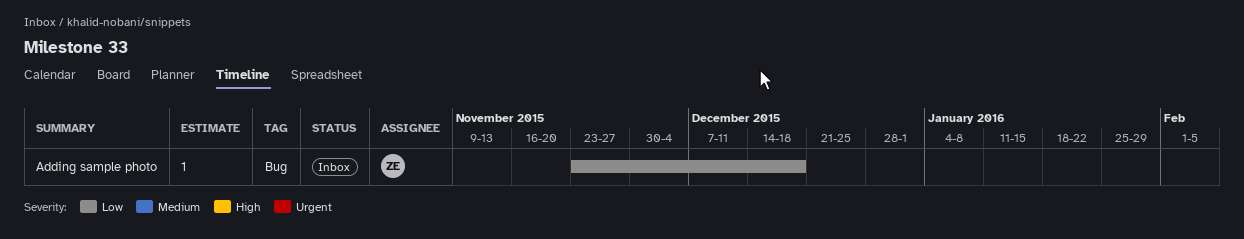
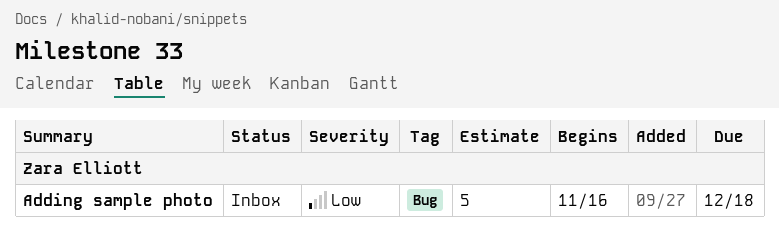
Adding sample photo, estimate: 1 -> 5
Adding sample photo, start: Nov 23 -> Nov 16

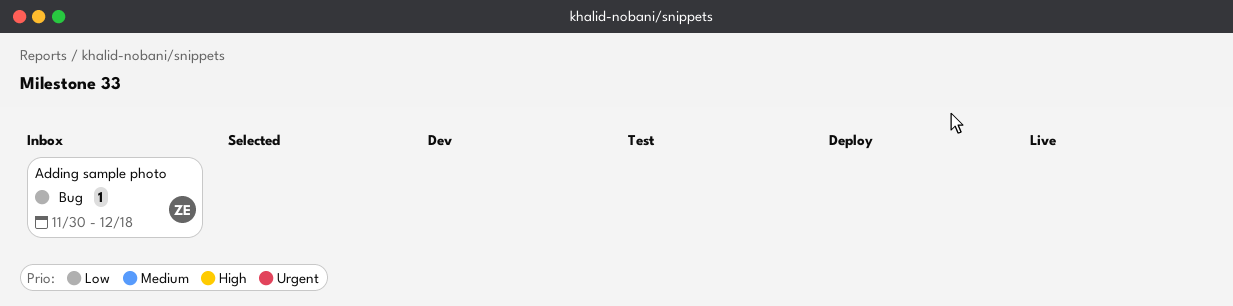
Adding sample photo, estimate: 5 -> 1
Adding sample photo, start: Nov 16 -> Nov 30

